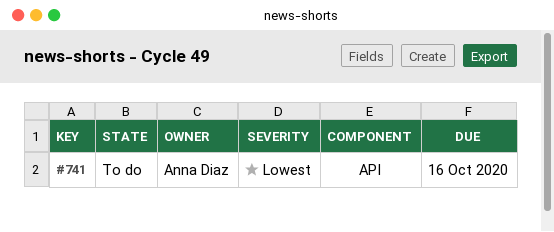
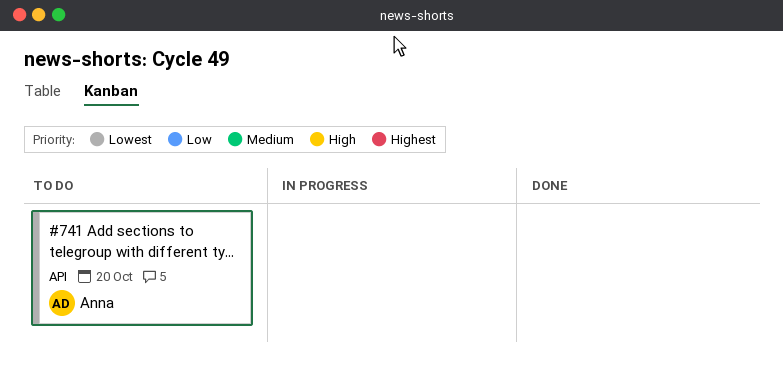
#741, due: Oct 16 -> Oct 20

